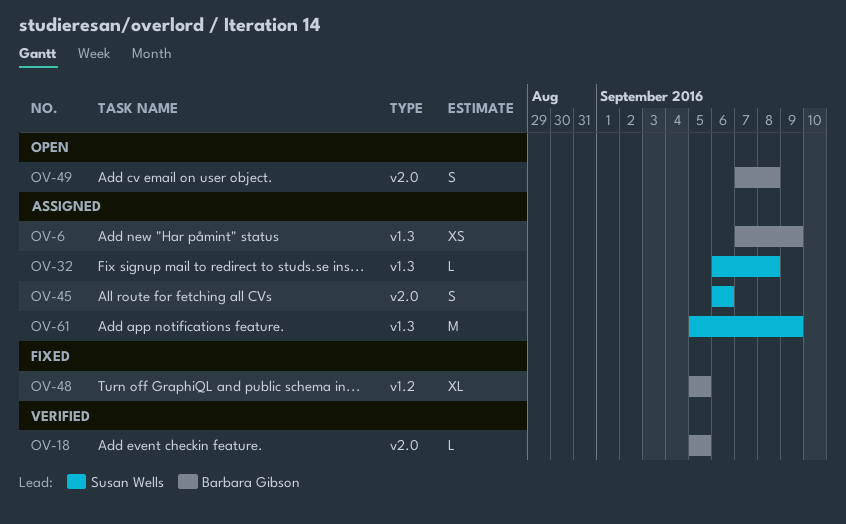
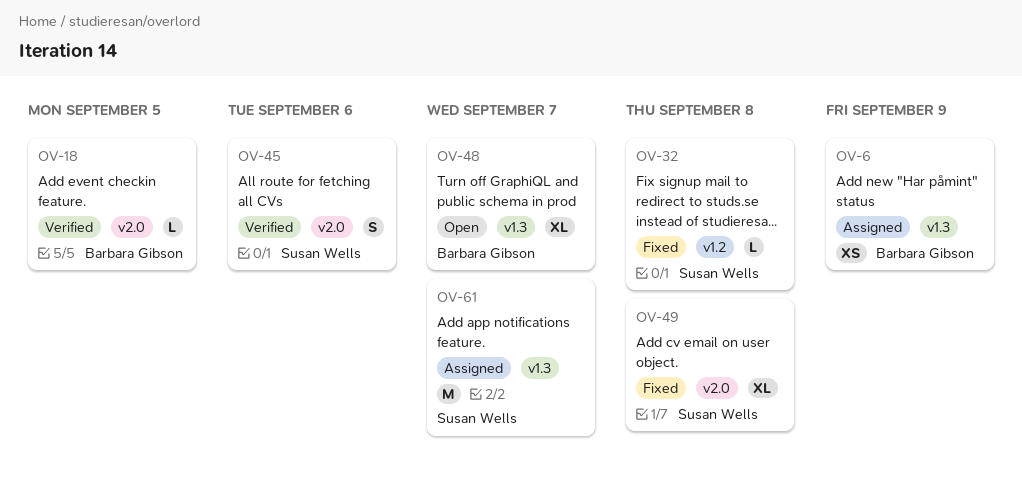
OV-32, status: Assigned -> Fixed
OV-32, label: v1.3 -> v1.2
OV-45, status: Assigned -> Verified
OV-48, status: Fixed -> Open
OV-48, label: v1.2 -> v1.3
OV-48, due: Sep 5 -> Sep 7
OV-49, status: Open -> Fixed
OV-49, owner: Barbara Gibson -> Susan Wells
OV-49, estimate: S -> XL
OV-61, due: Sep 9 -> Sep 7

